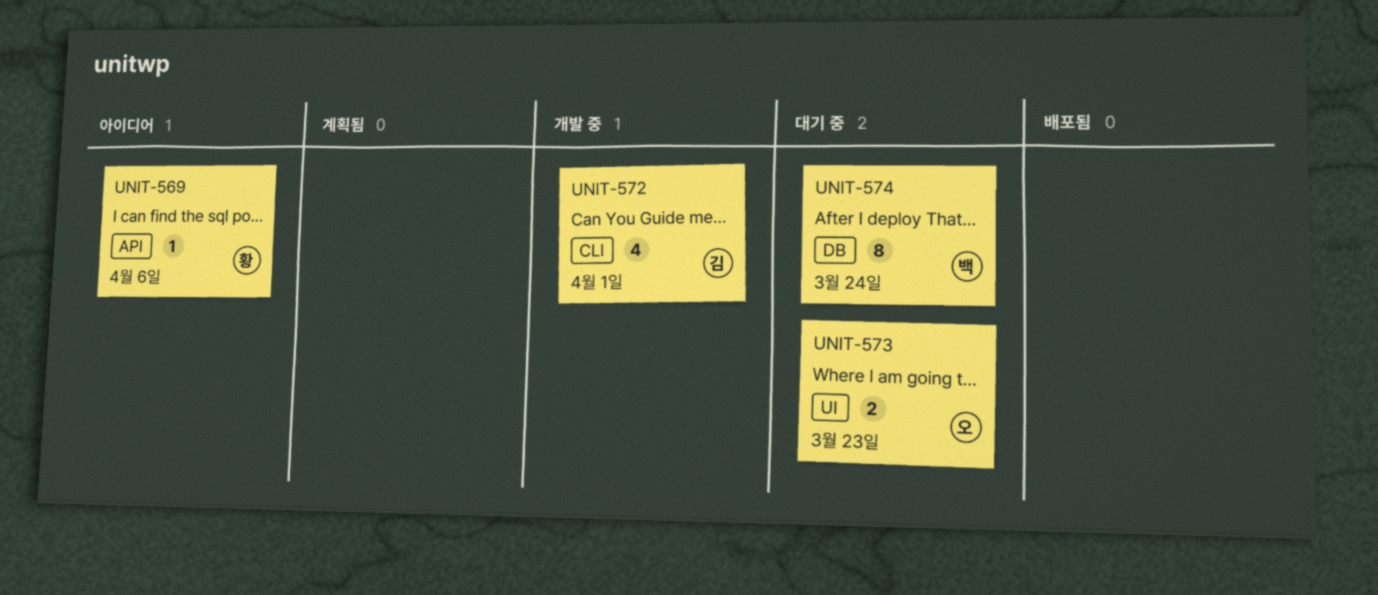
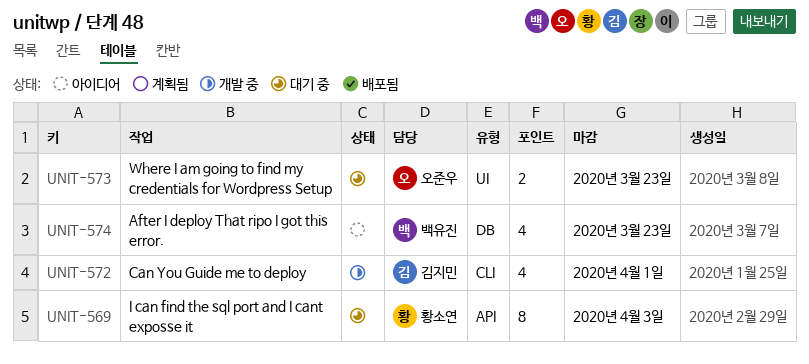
UNIT-569, status: 아이디어 -> 대기 중
UNIT-569, estimate: 1 -> 8
UNIT-569, due: Apr 6 -> Apr 3
UNIT-574, status: 대기 중 -> 아이디어
UNIT-574, estimate: 8 -> 4
UNIT-574, due: Mar 24 -> Mar 23

